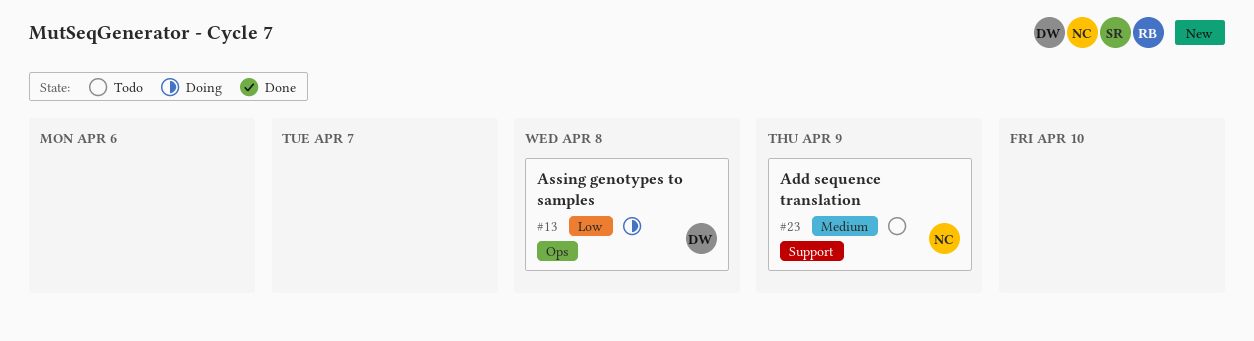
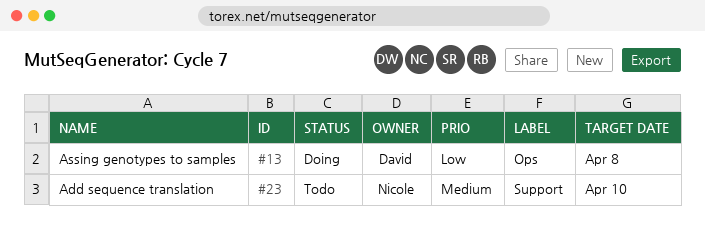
#23, due: Apr 9 -> Apr 10

